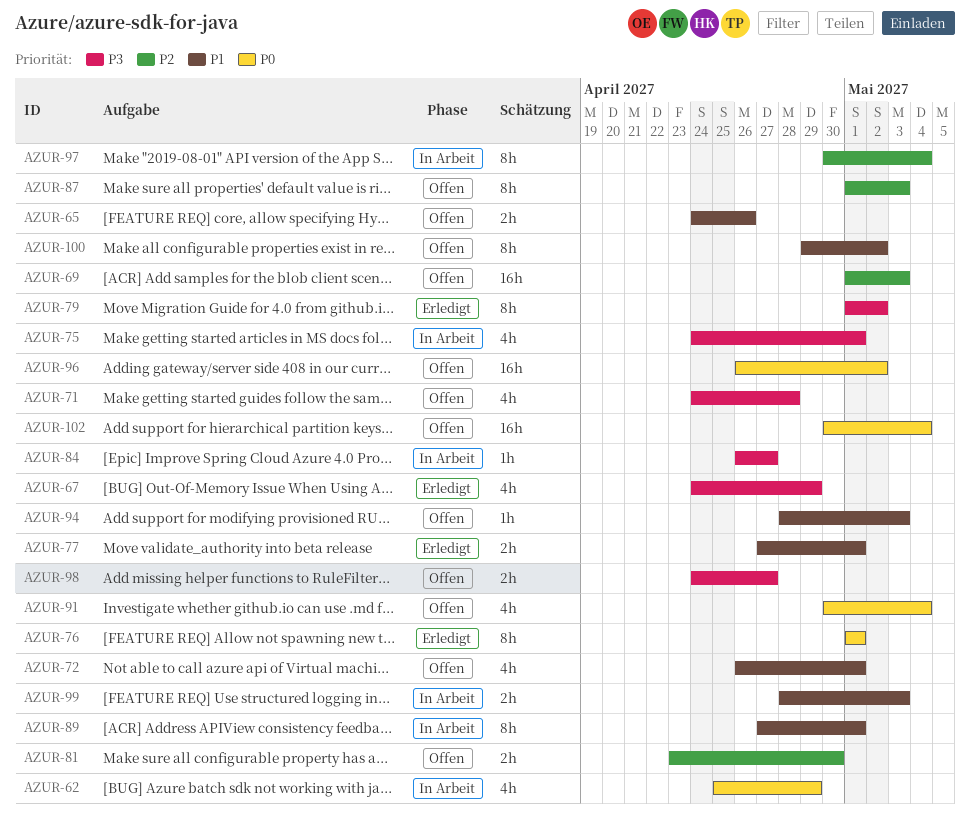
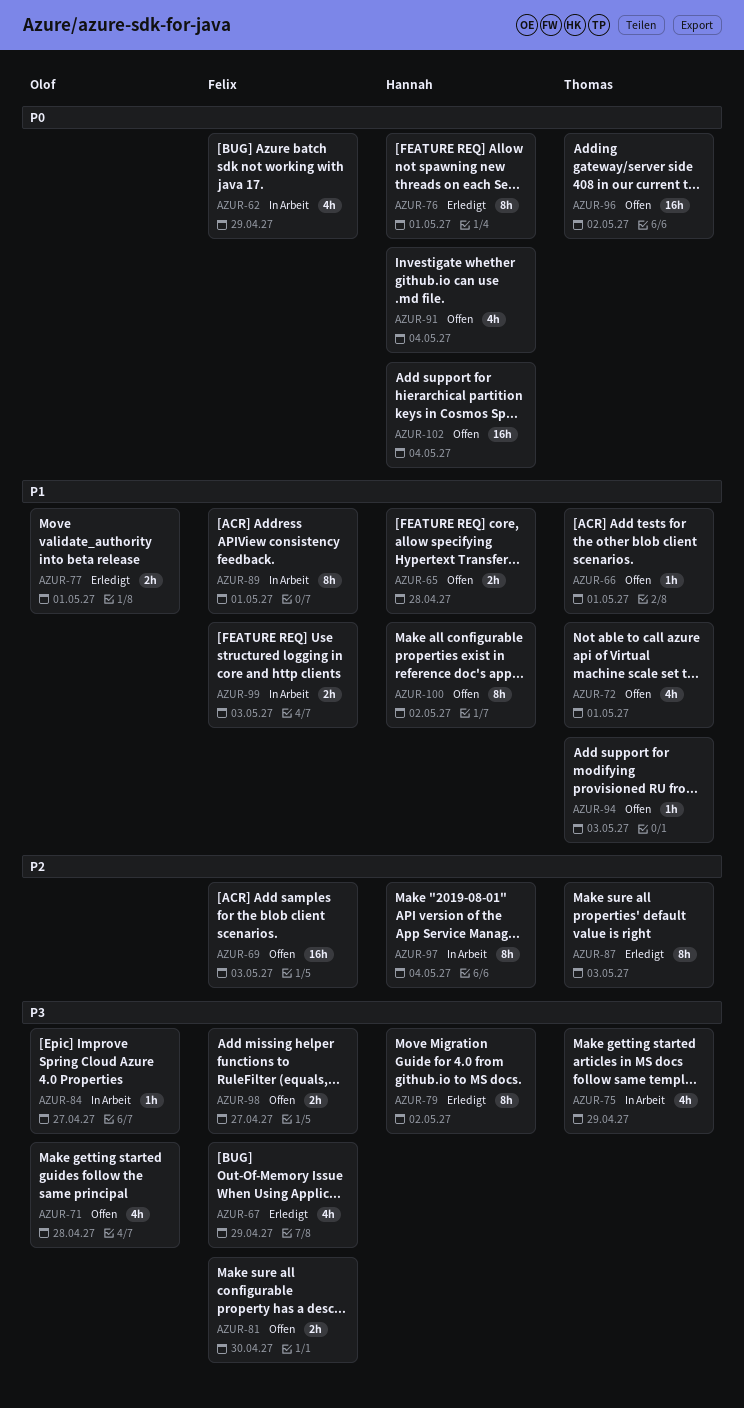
AZUR-65, due: Apr 26 -> Apr 28
AZUR-66: none -> present
AZUR-75, due: May 1 -> Apr 29
AZUR-81, priority: P2 -> P3
AZUR-87, status: Offen -> Erledigt

